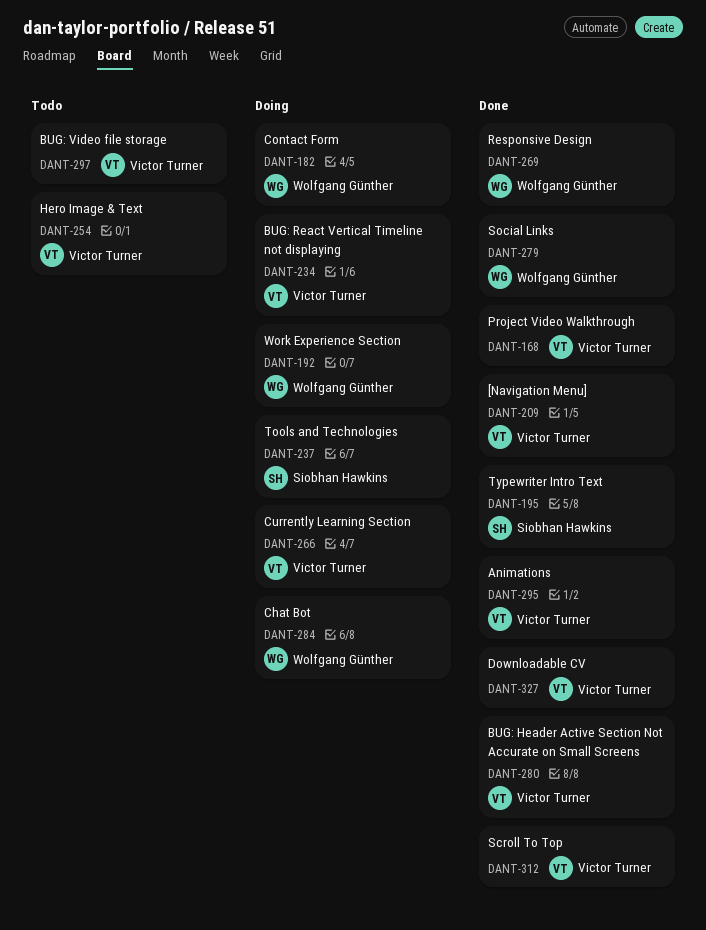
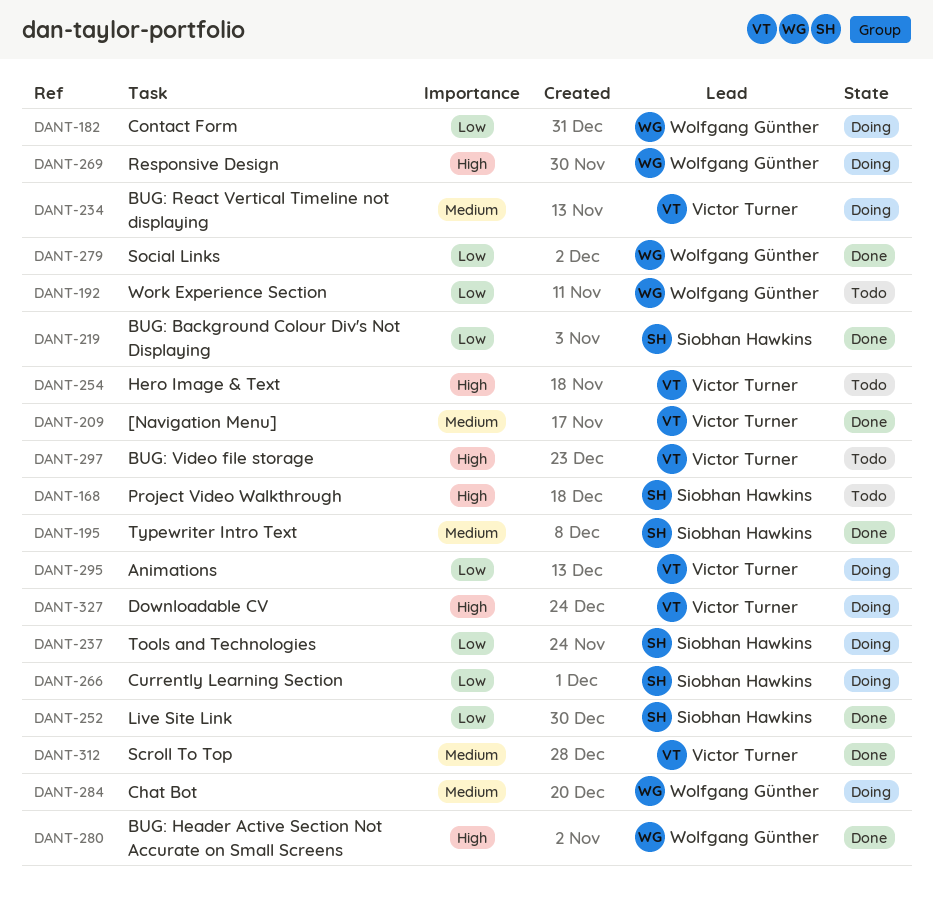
DANT-168, status: Done -> Todo
DANT-168, owner: Victor Turner -> Siobhan Hawkins
DANT-192, status: Doing -> Todo
DANT-219: none -> present
DANT-252: none -> present
DANT-266, owner: Victor Turner -> Siobhan Hawkins
DANT-269, status: Done -> Doing
DANT-280, owner: Victor Turner -> Wolfgang Günther
DANT-295, status: Done -> Doing
DANT-327, status: Done -> Doing

